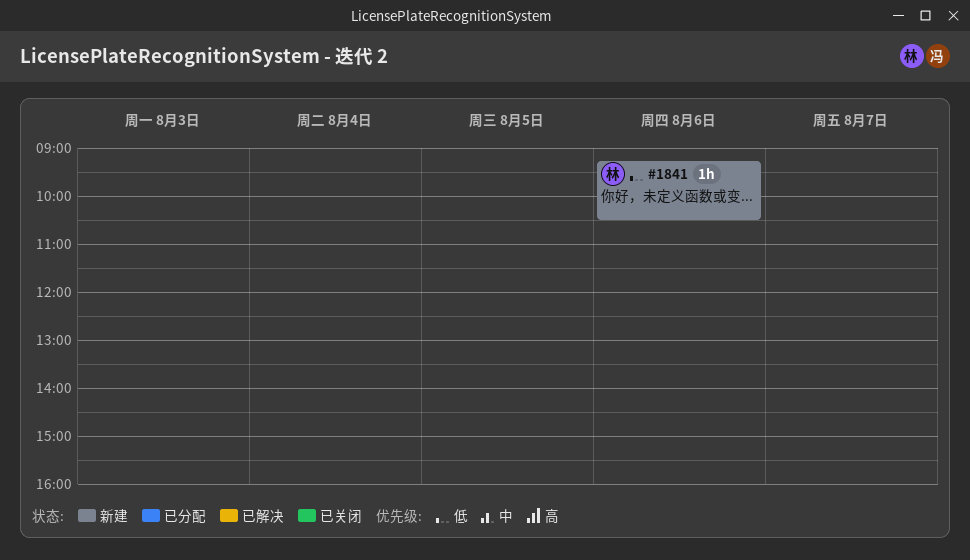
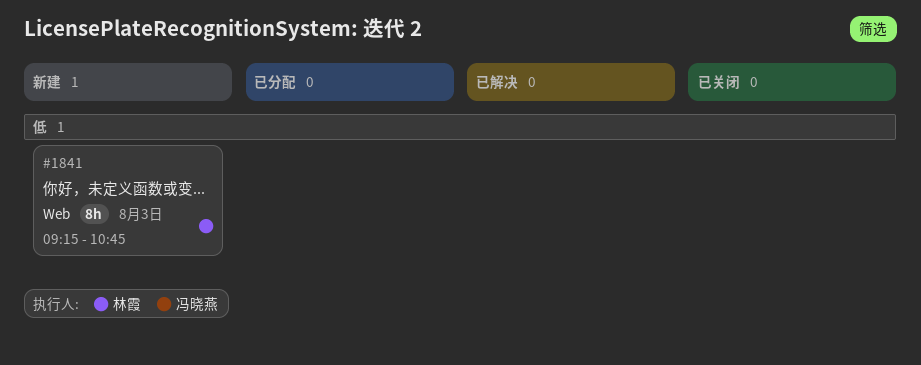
#1841, estimate: 1h -> 8h
#1841, day: Aug 6 -> Aug 3
#1841, ends: 10:30 -> 10:45

